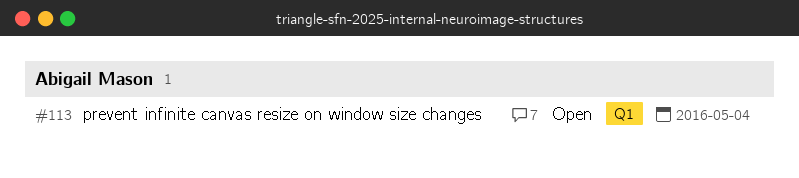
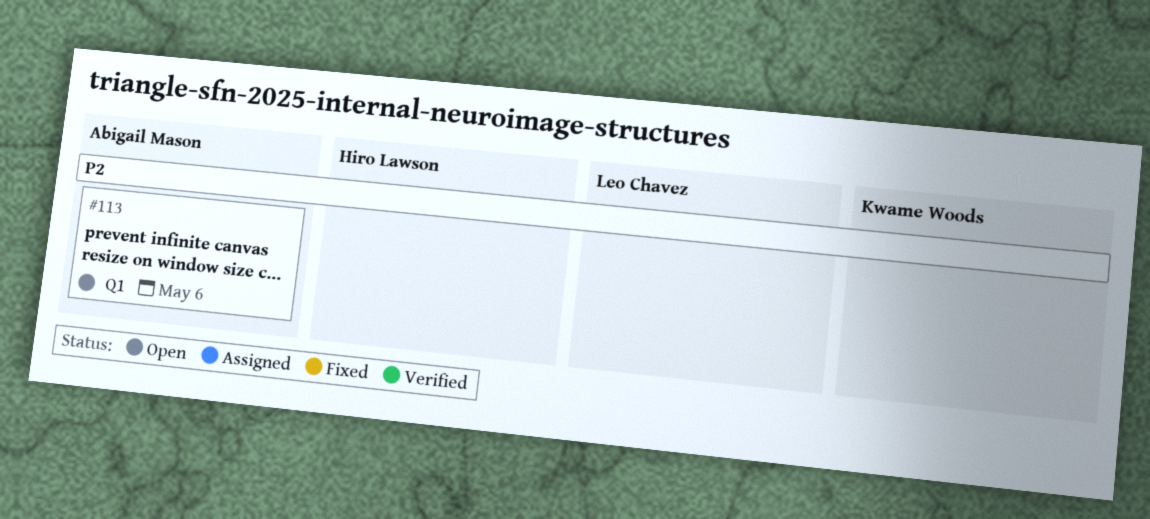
#113, due: May 4 -> May 6

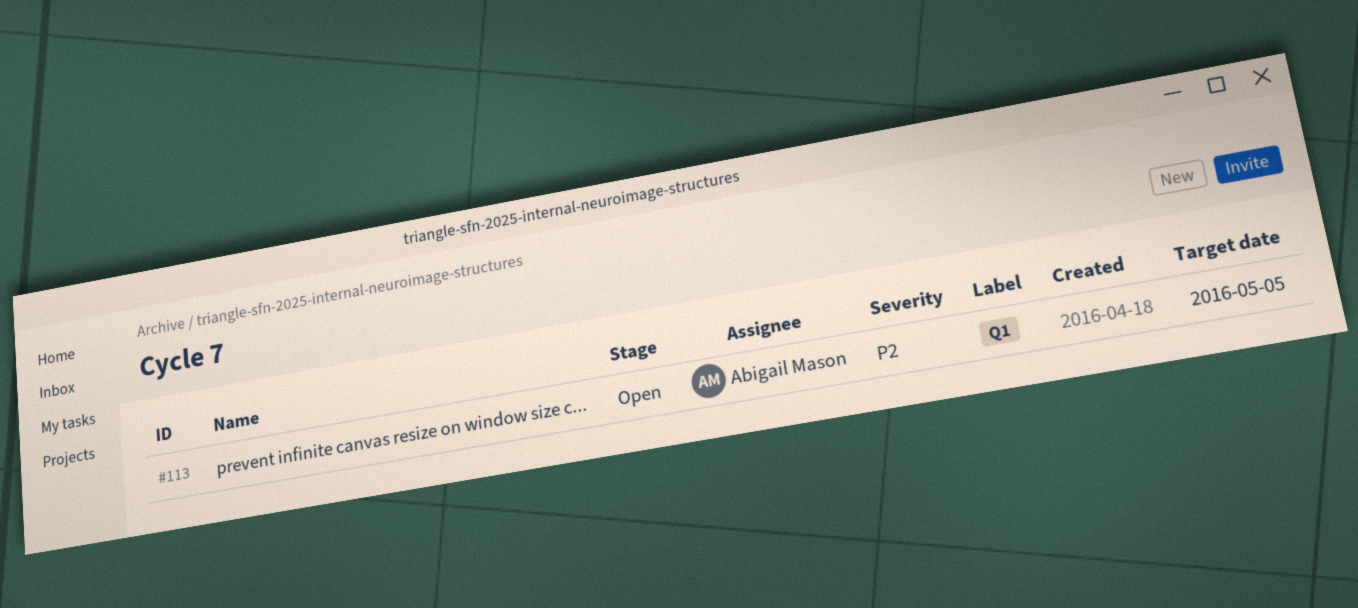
#113, due: May 6 -> May 5

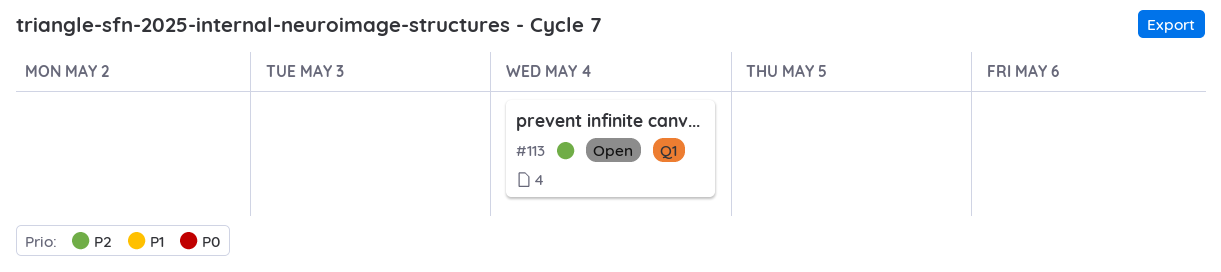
#113, due: May 5 -> May 4

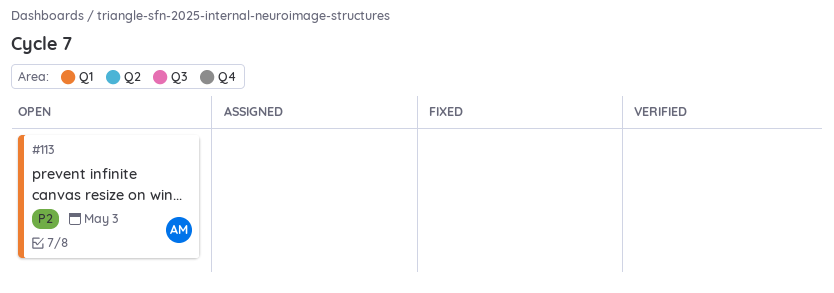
#113, due: May 4 -> May 3

